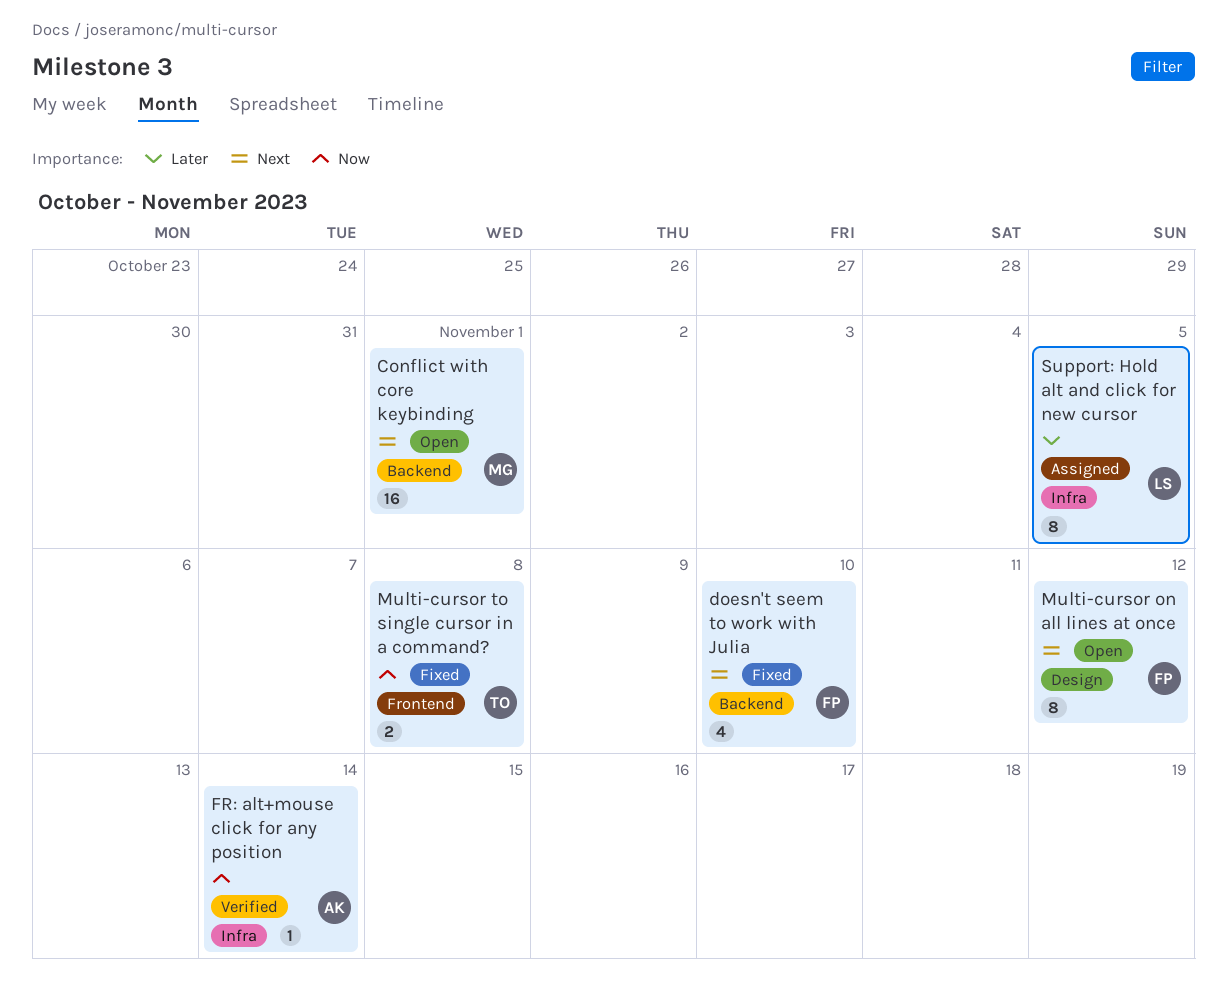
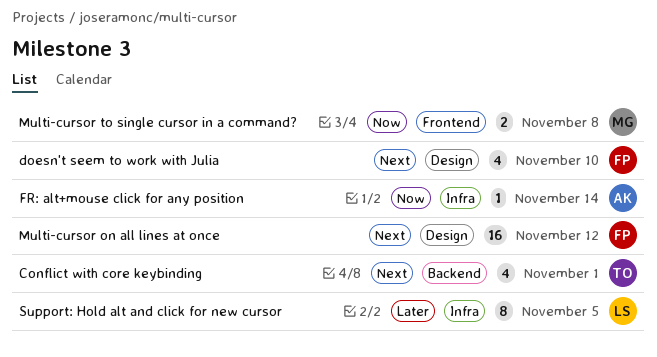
Conflict with core keybinding, owner: MG -> TO
Conflict with core keybinding, estimate: 16 -> 4
doesn't seem to work with Julia, label: Backend -> Design
Multi-cursor on all lines at once, estimate: 8 -> 16
Multi-cursor to single cursor in a command?, owner: TO -> MG

